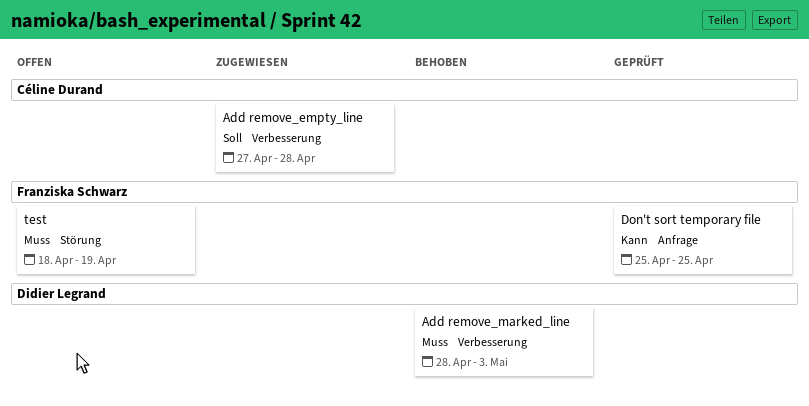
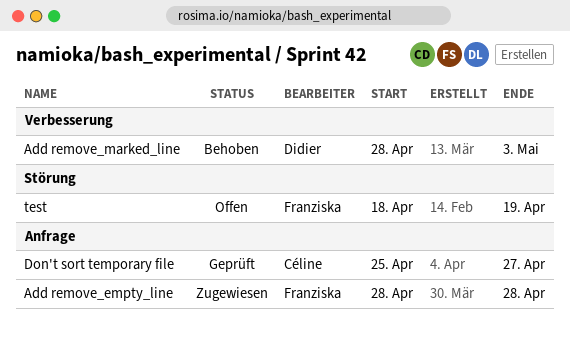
Add remove_empty_line, owner: Céline Durand -> Franziska Schwarz
Add remove_empty_line, label: Verbesserung -> Anfrage
Add remove_empty_line, start: Apr 27 -> Apr 28
Don't sort temporary file, owner: Franziska Schwarz -> Céline Durand
Don't sort temporary file, due: Apr 25 -> Apr 27

